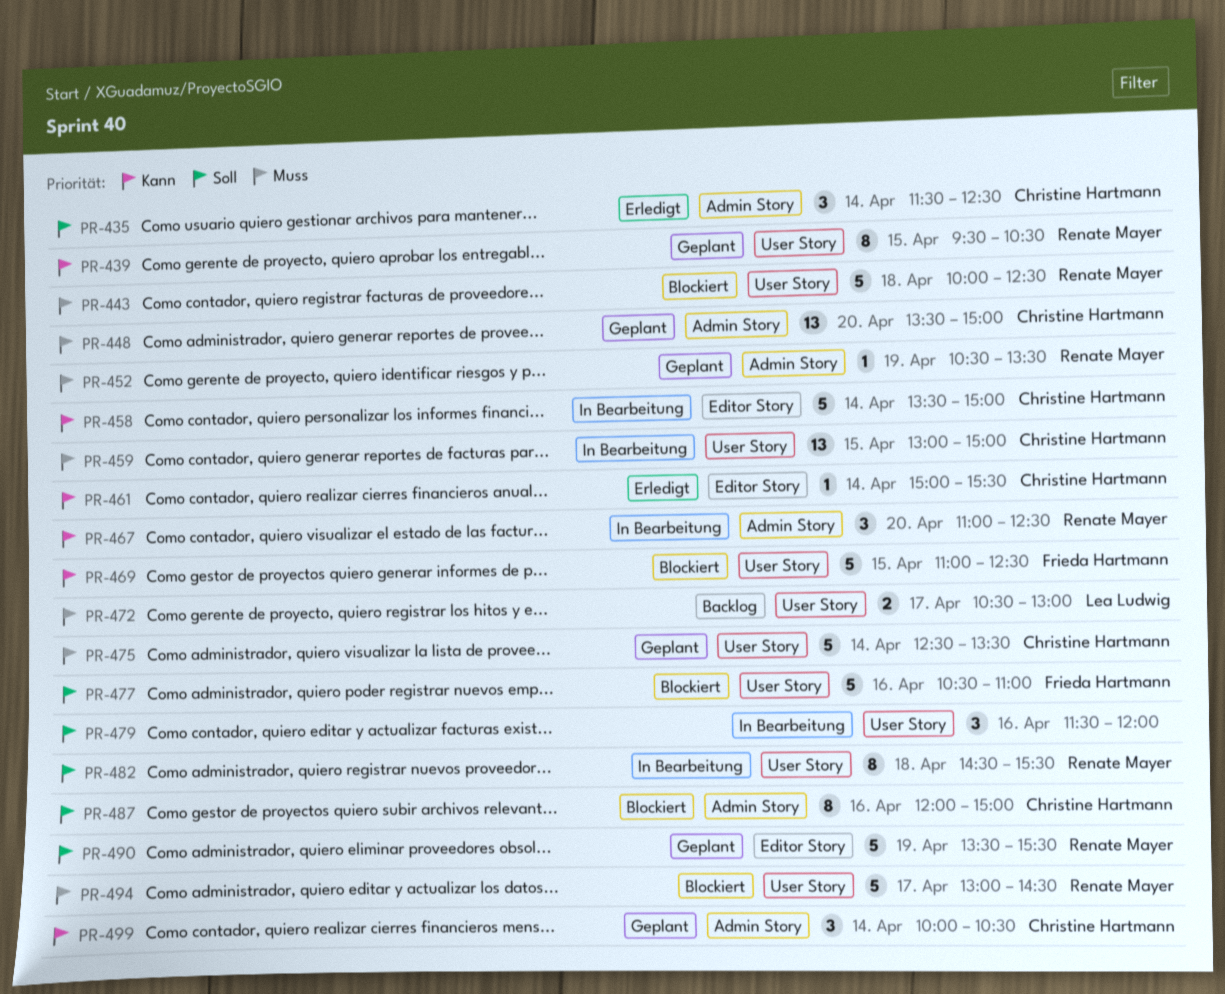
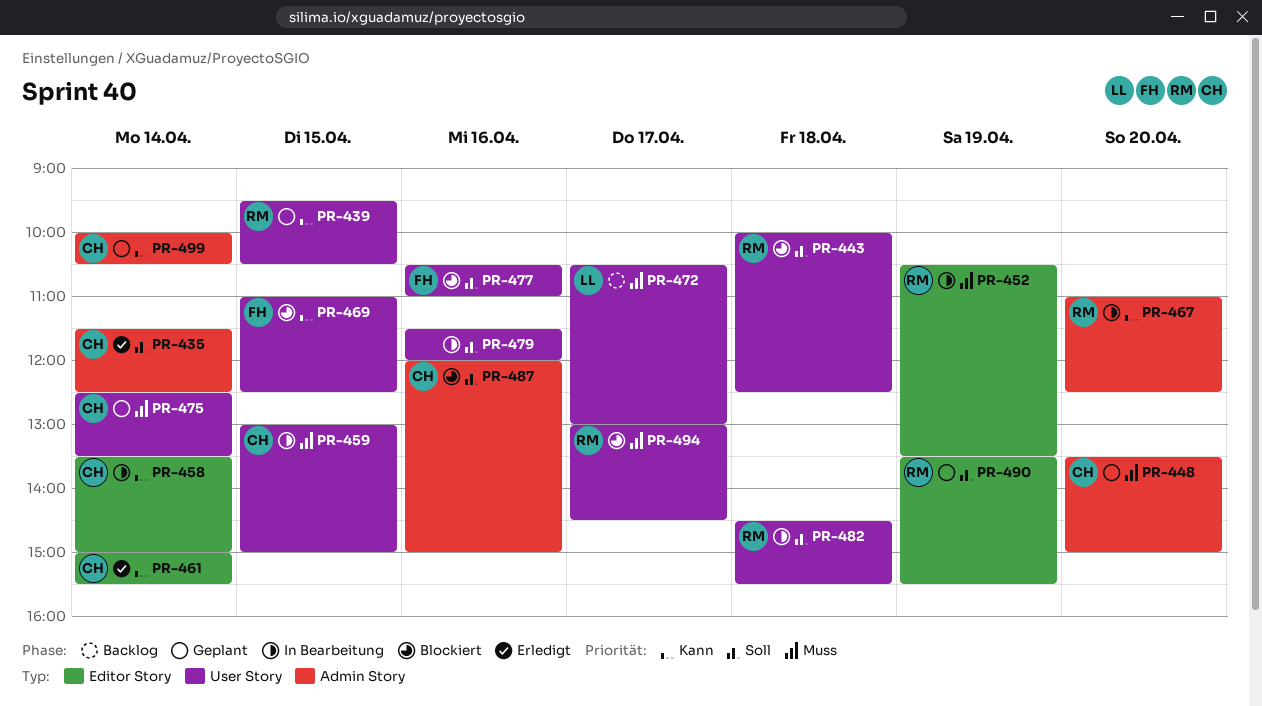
PR-443, priority: Muss -> Soll
PR-452, status: Geplant -> In Bearbeitung
PR-452, label: Admin Story -> Editor Story

